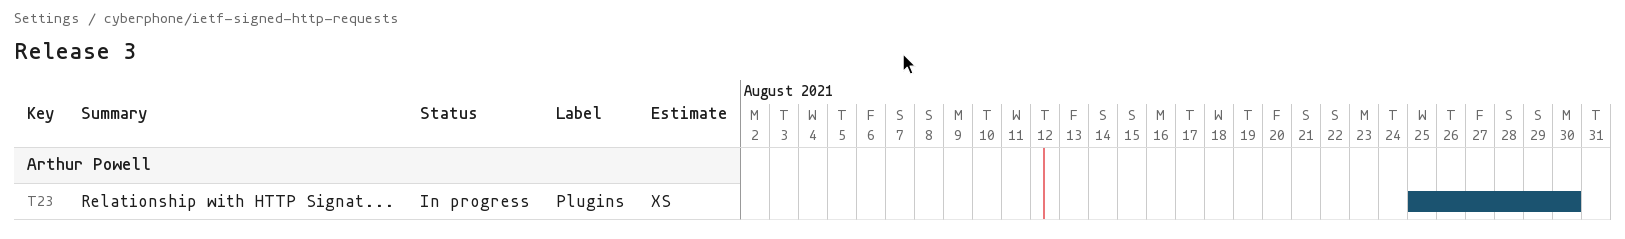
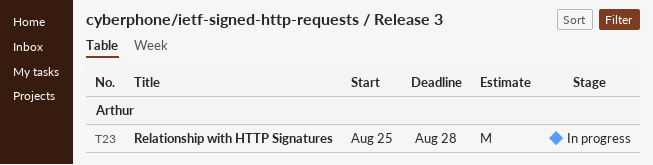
T23, estimate: XS -> M
T23, due: Aug 30 -> Aug 28

